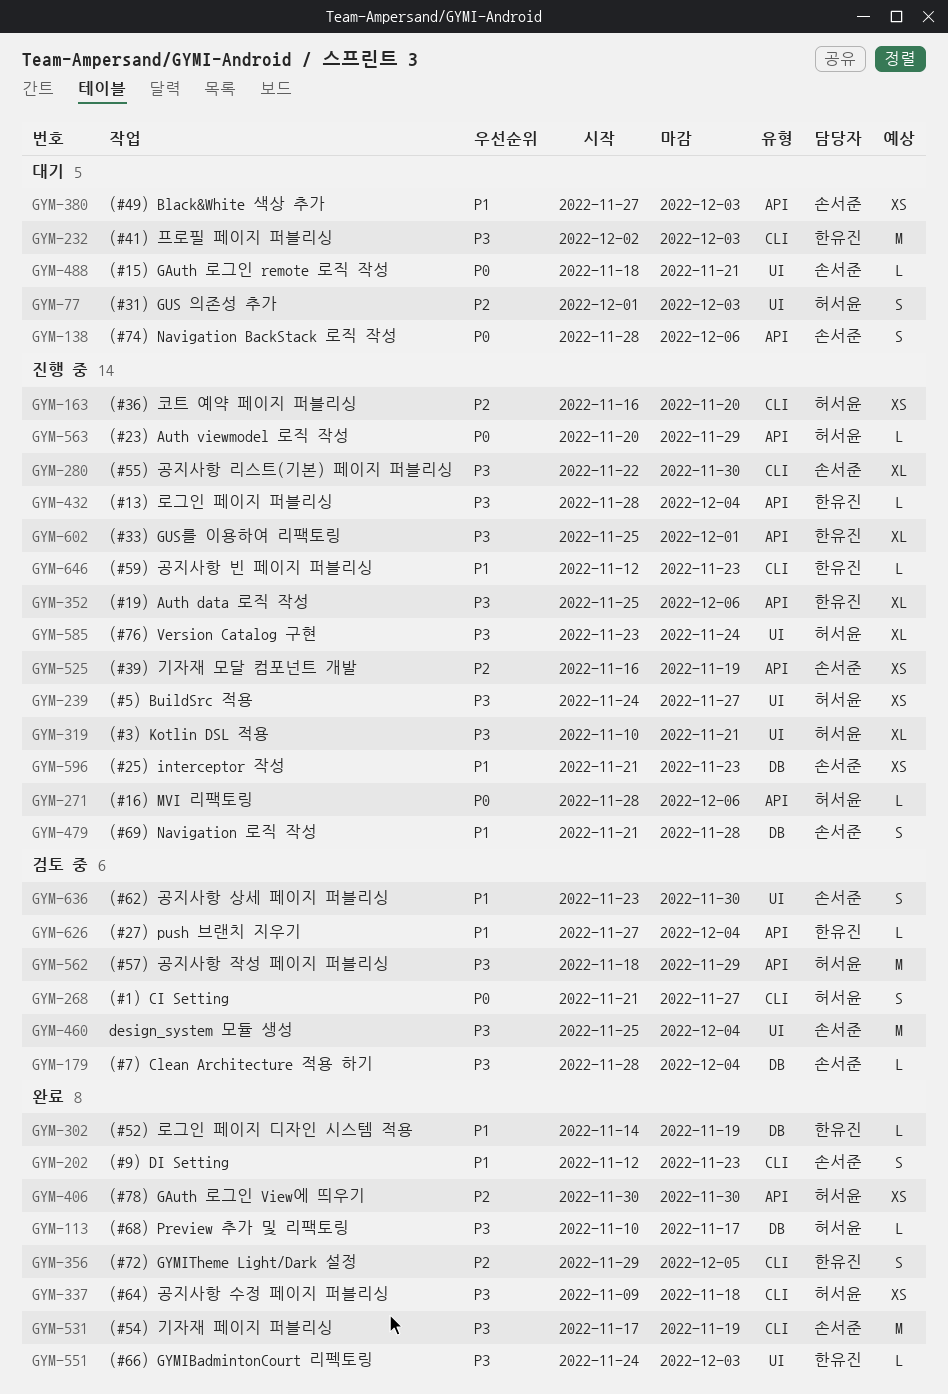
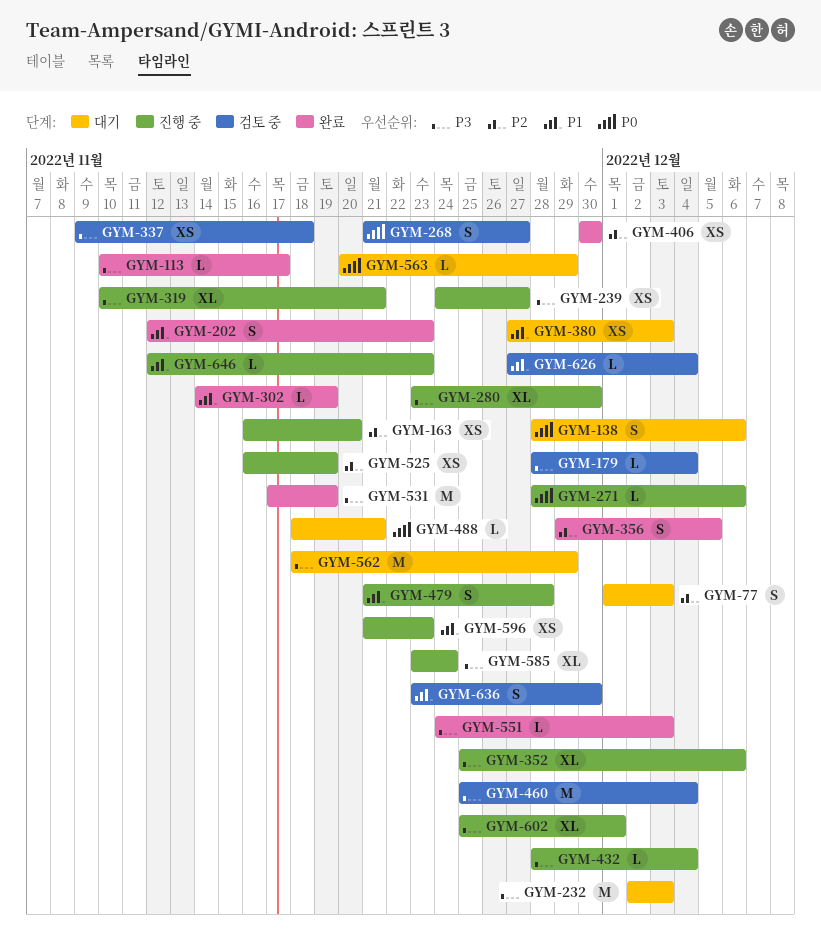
GYM-280, start: Nov 22 -> Nov 23
GYM-337, status: 완료 -> 검토 중
GYM-562, status: 검토 중 -> 대기
GYM-563, status: 진행 중 -> 대기

